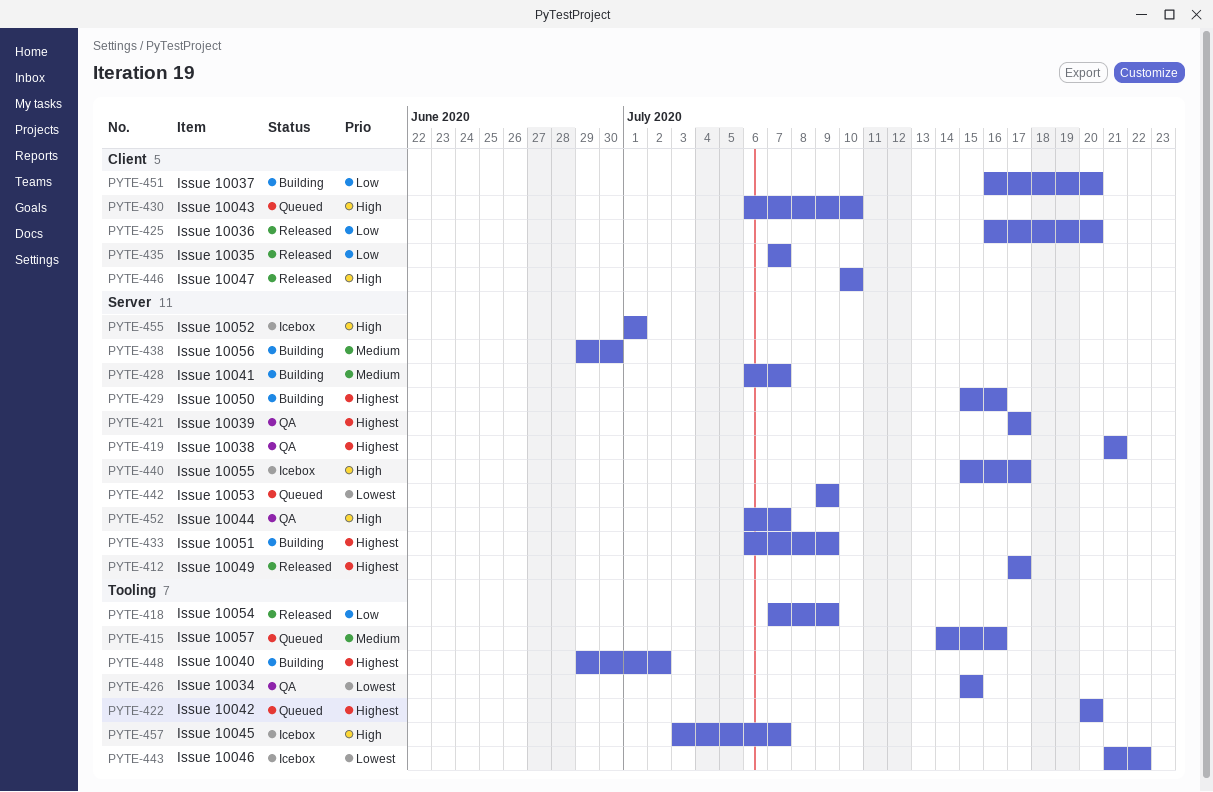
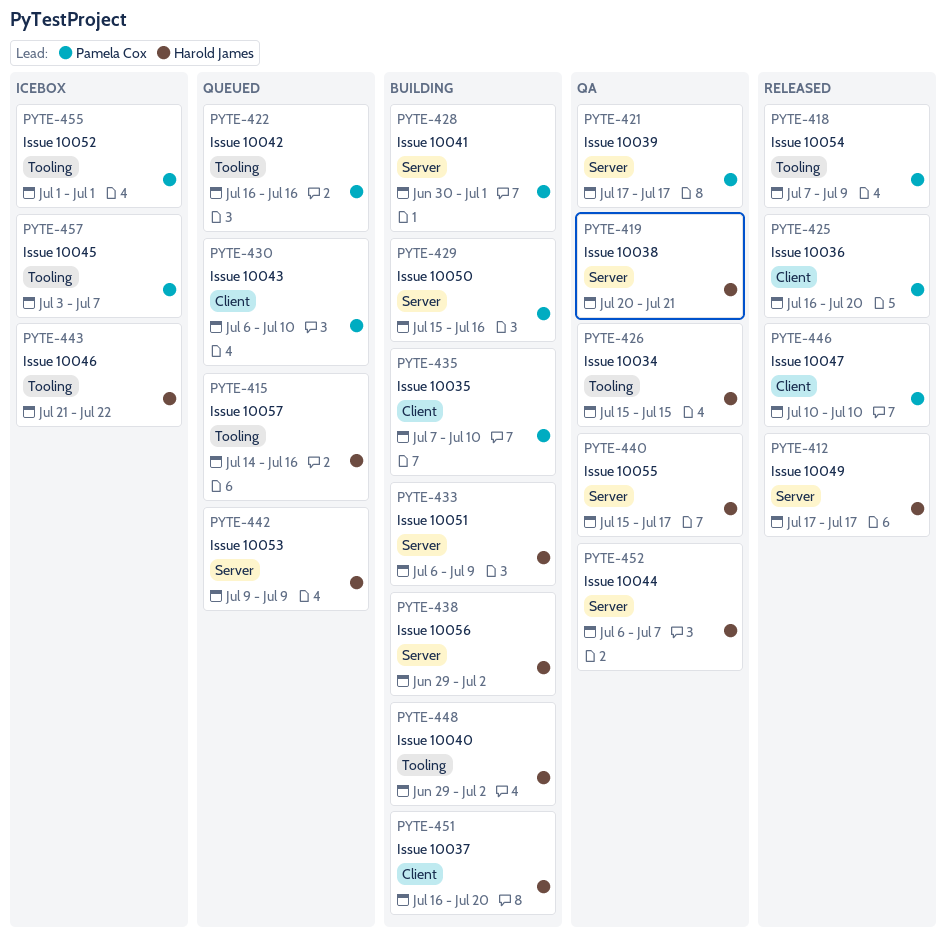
PYTE-419, start: Jul 21 -> Jul 20
PYTE-422, start: Jul 20 -> Jul 16
PYTE-422, due: Jul 20 -> Jul 16
PYTE-428, start: Jul 6 -> Jun 30
PYTE-428, due: Jul 7 -> Jul 1
PYTE-435, status: Released -> Building
PYTE-435, due: Jul 7 -> Jul 10
PYTE-438, due: Jun 30 -> Jul 2
PYTE-440, status: Icebox -> QA
PYTE-455, label: Server -> Tooling

